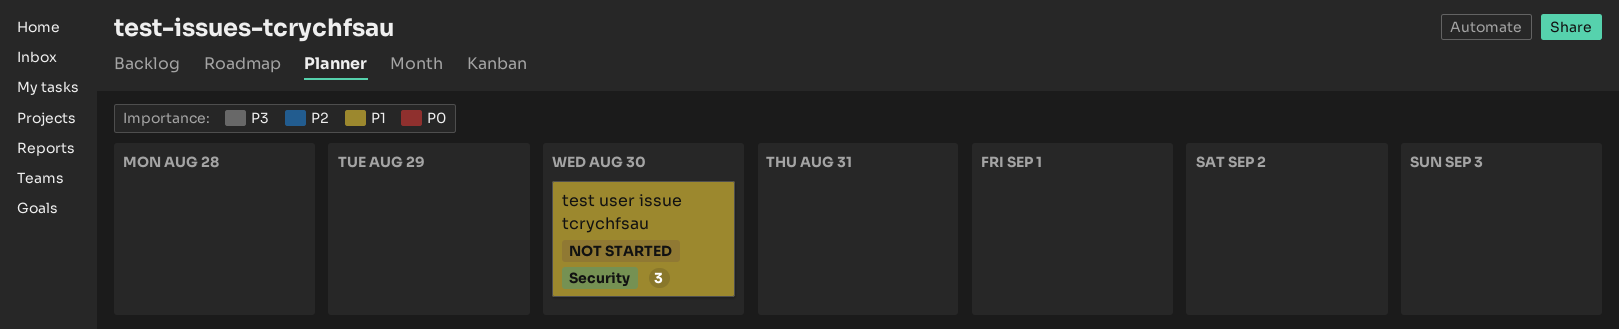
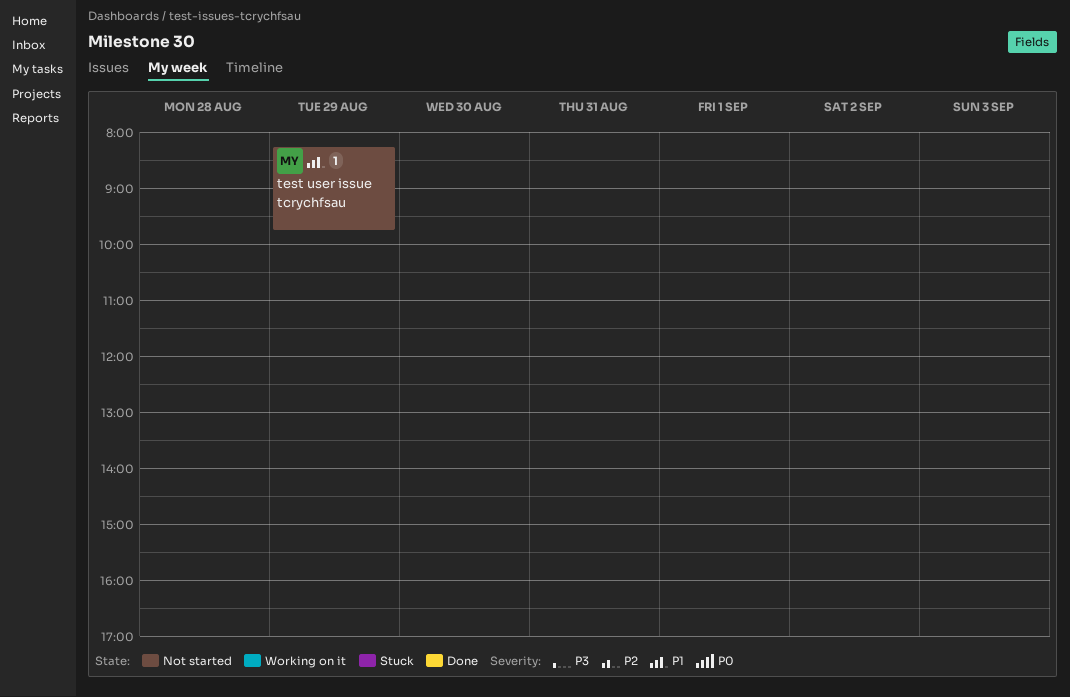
test user issue tcrychfsau, estimate: 3 -> 1
test user issue tcrychfsau, day: Aug 30 -> Aug 29

